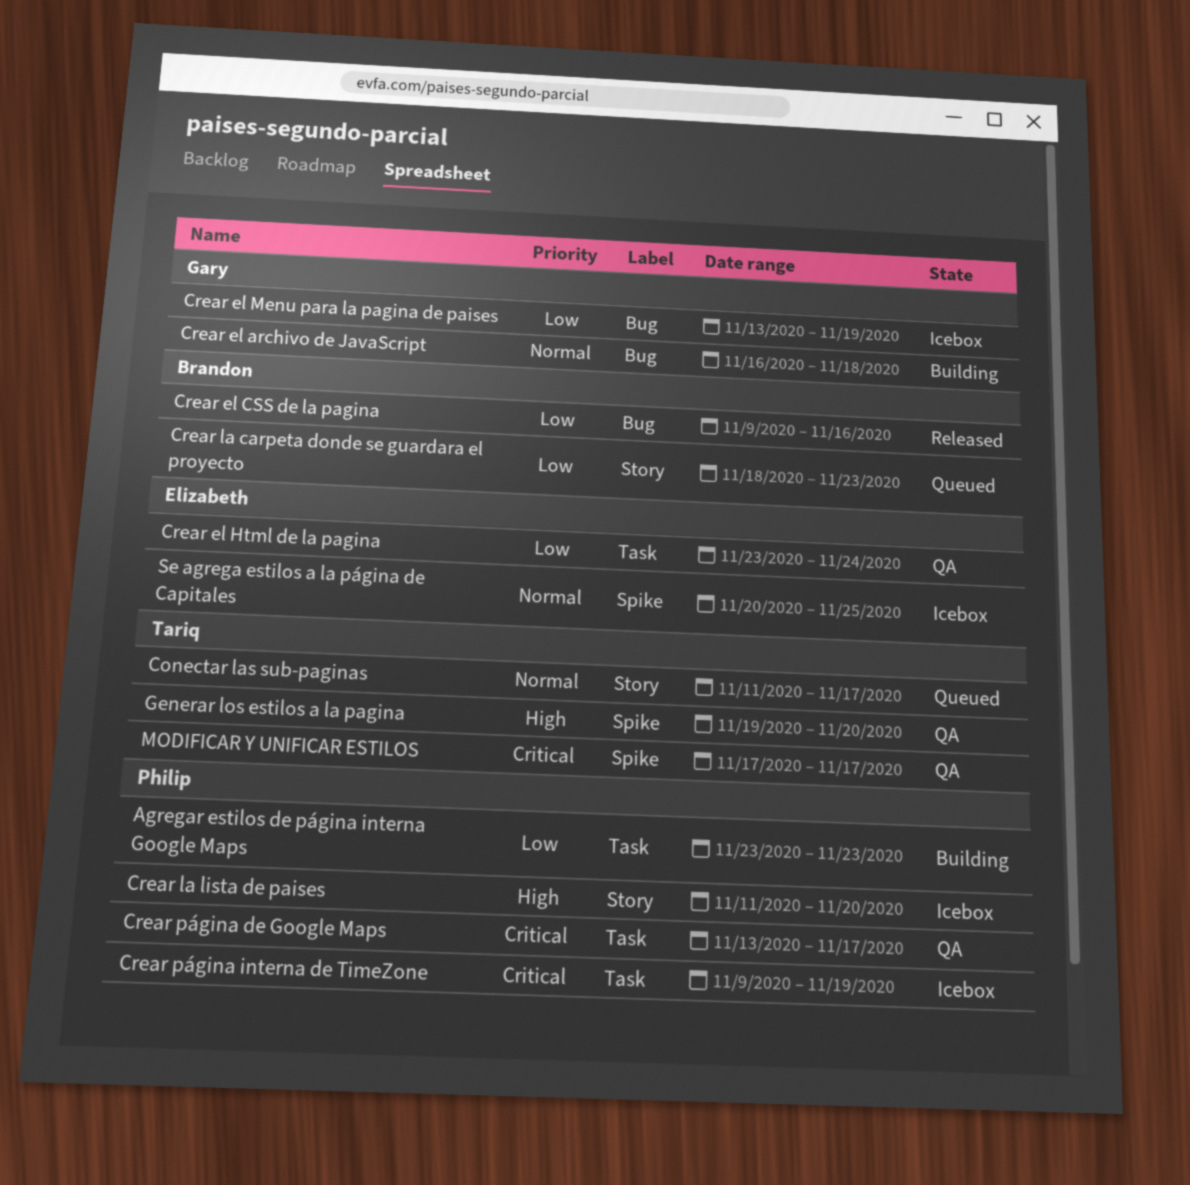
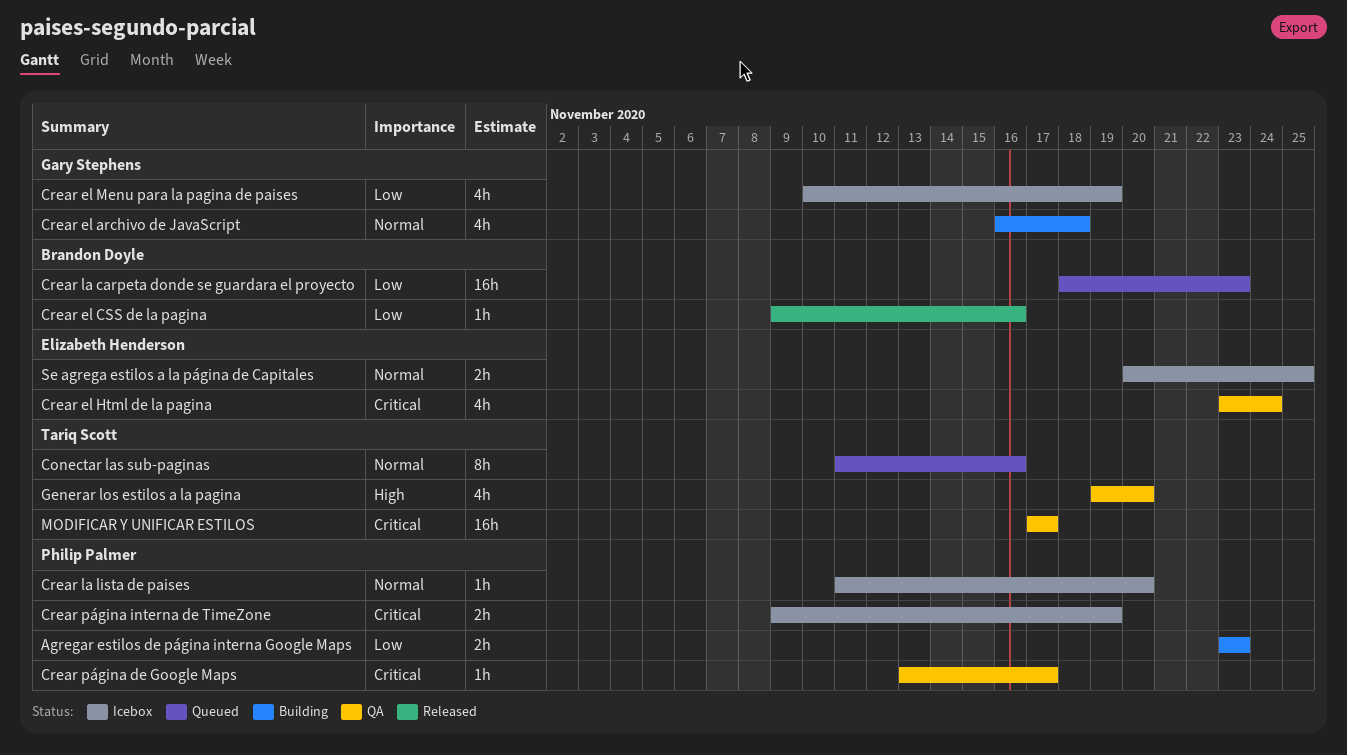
Conectar las sub-paginas, due: Nov 17 -> Nov 16
Crear el Html de la pagina, priority: Low -> Critical
Crear el Menu para la pagina de paises, start: Nov 13 -> Nov 10
Crear la lista de paises, priority: High -> Normal

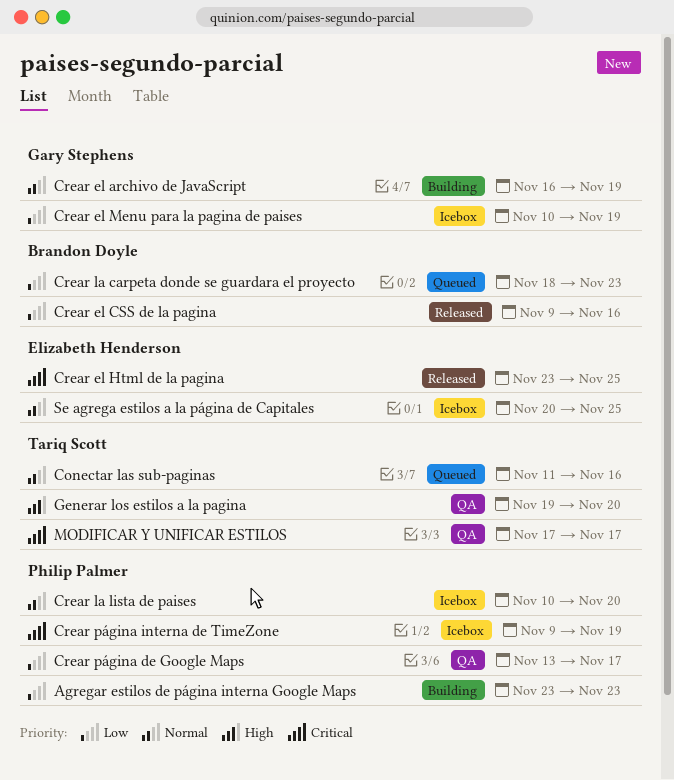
Crear el archivo de JavaScript, due: Nov 18 -> Nov 19
Crear el Html de la pagina, status: QA -> Released
Crear el Html de la pagina, due: Nov 24 -> Nov 25
Crear la lista de paises, start: Nov 11 -> Nov 10
Crear página de Google Maps, priority: Critical -> Low

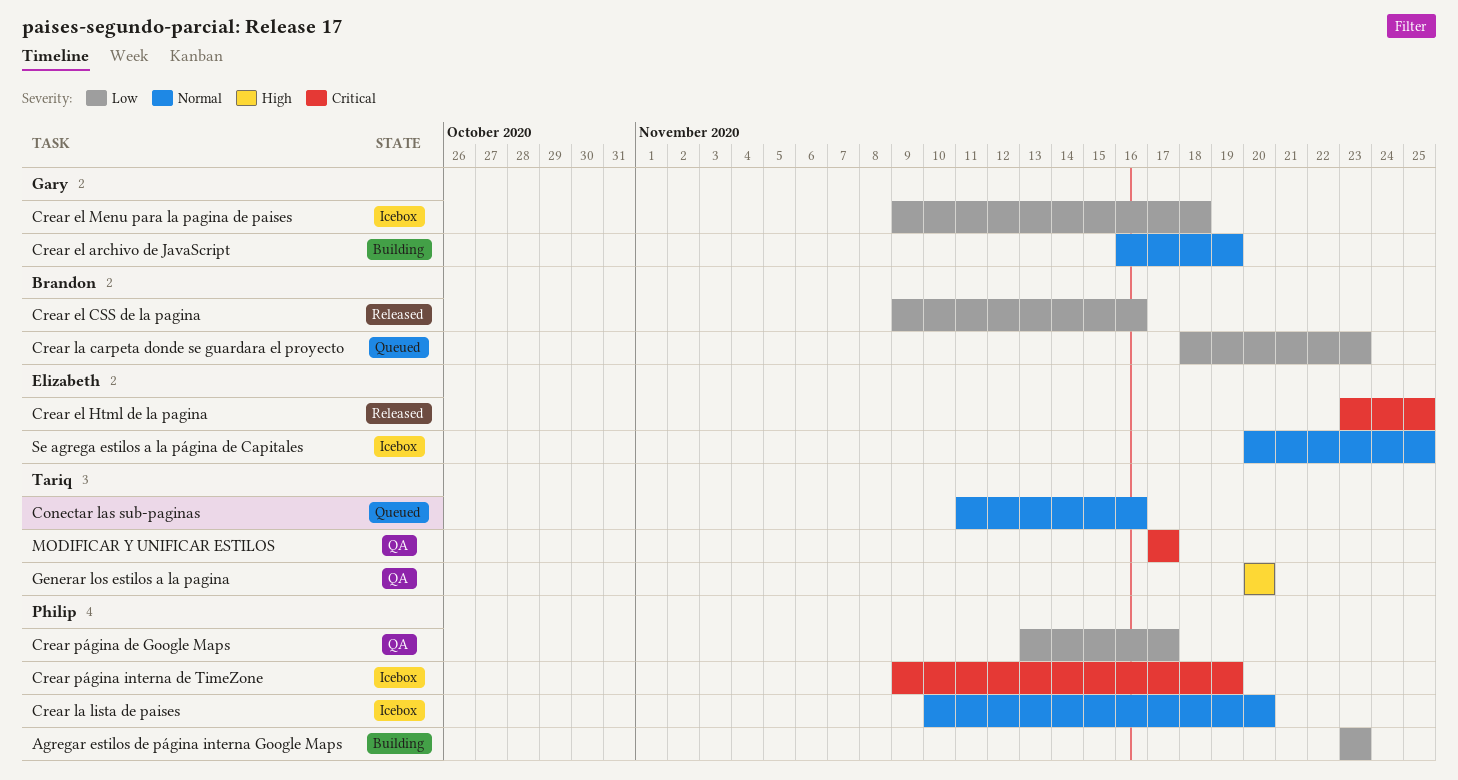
Crear el Menu para la pagina de paises, start: Nov 10 -> Nov 9
Crear el Menu para la pagina de paises, due: Nov 19 -> Nov 18
Generar los estilos a la pagina, start: Nov 19 -> Nov 20

